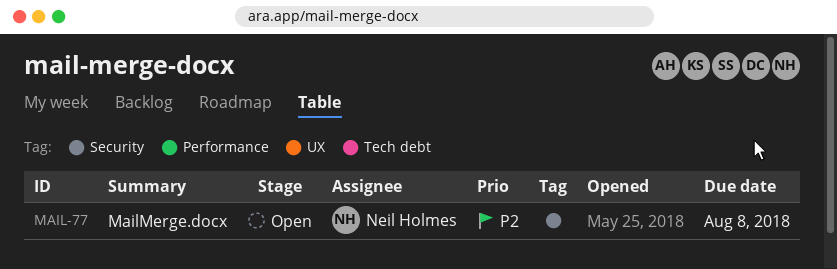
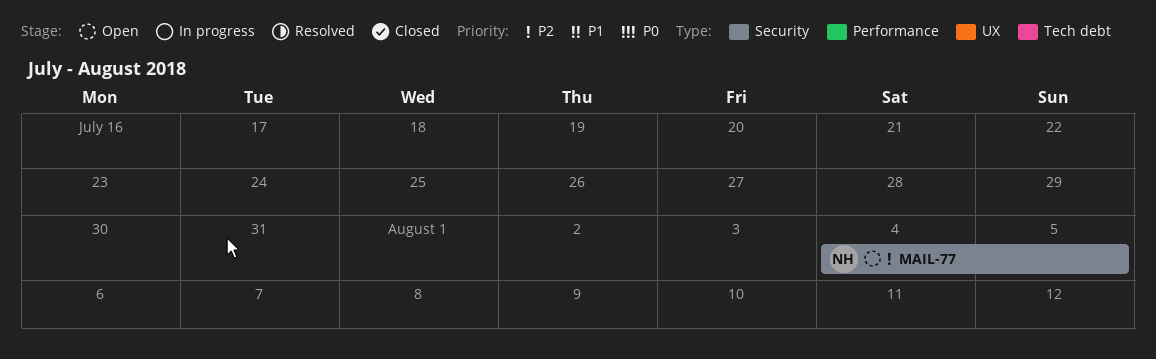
MAIL-77, due: Aug 8 -> Aug 5

